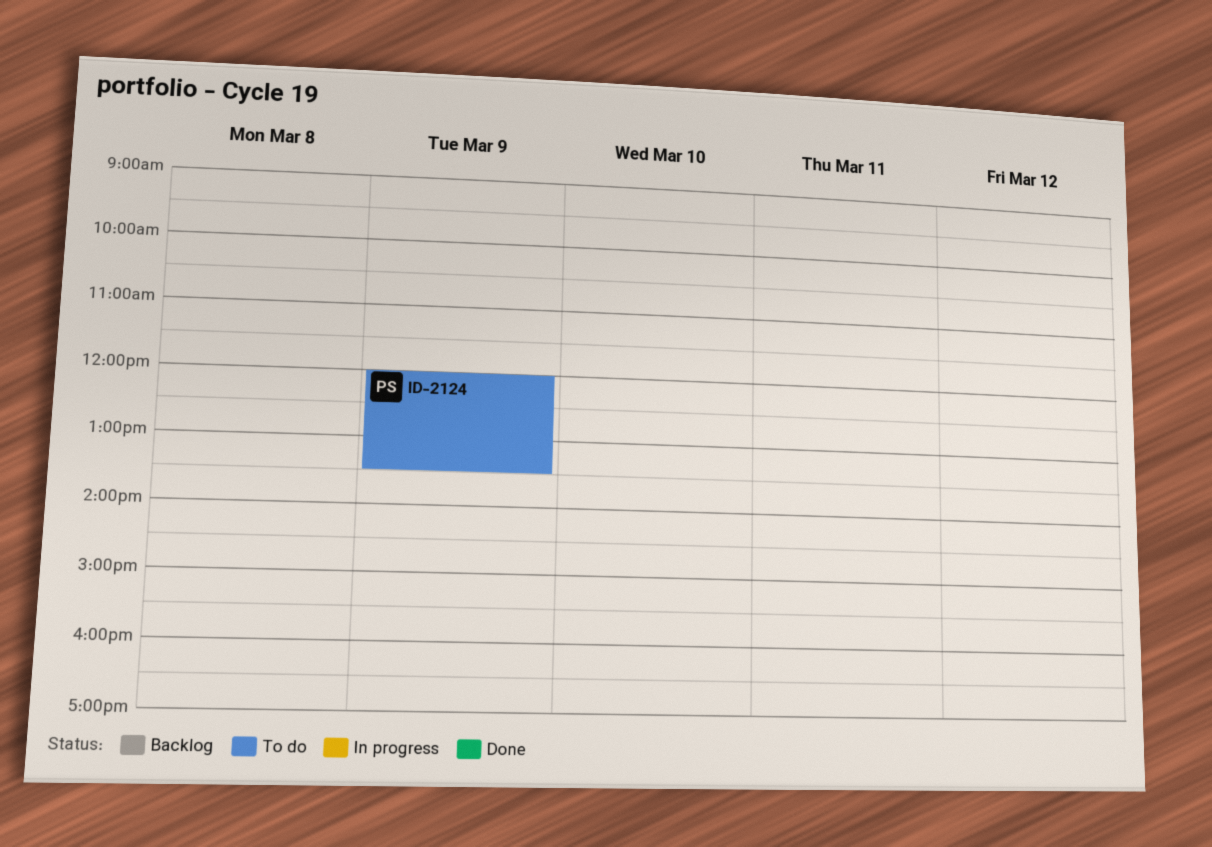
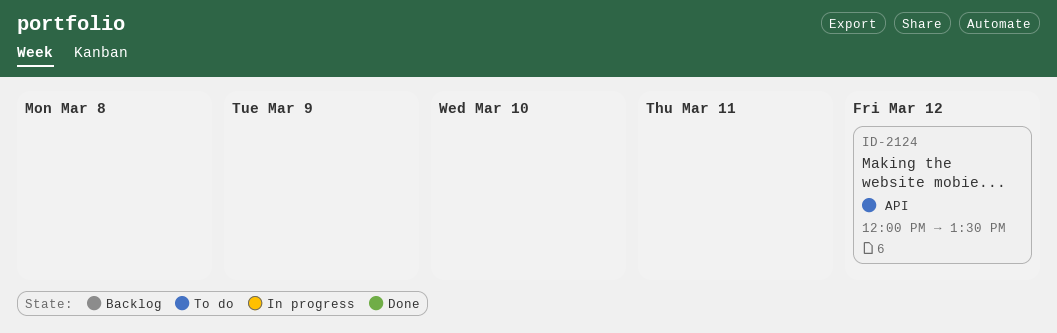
ID-2124, day: Mar 9 -> Mar 12

